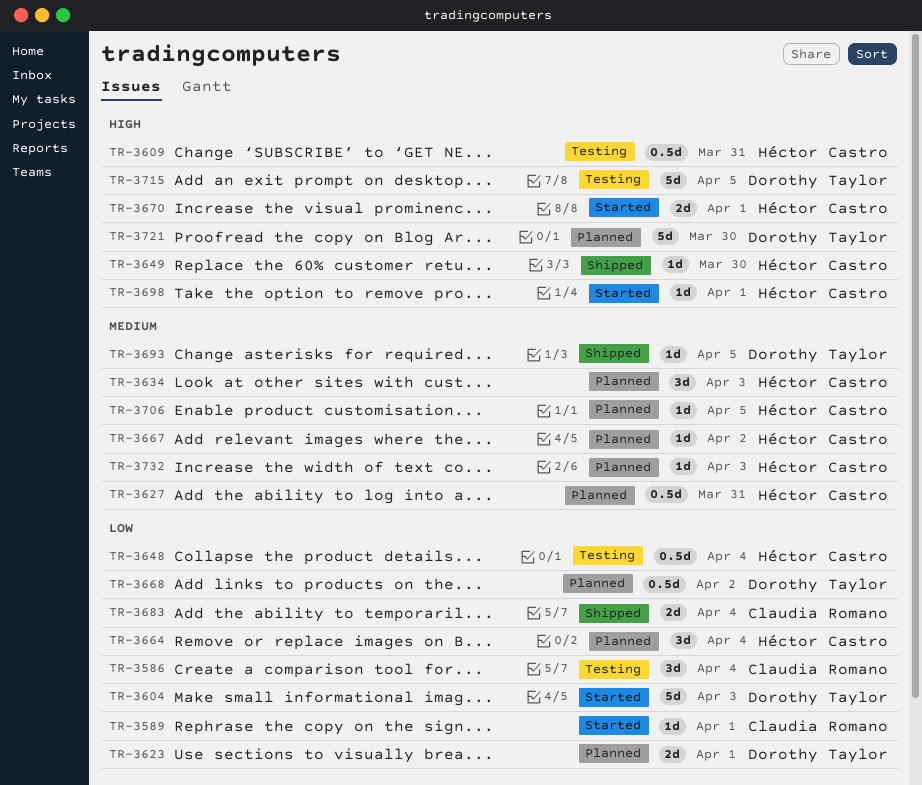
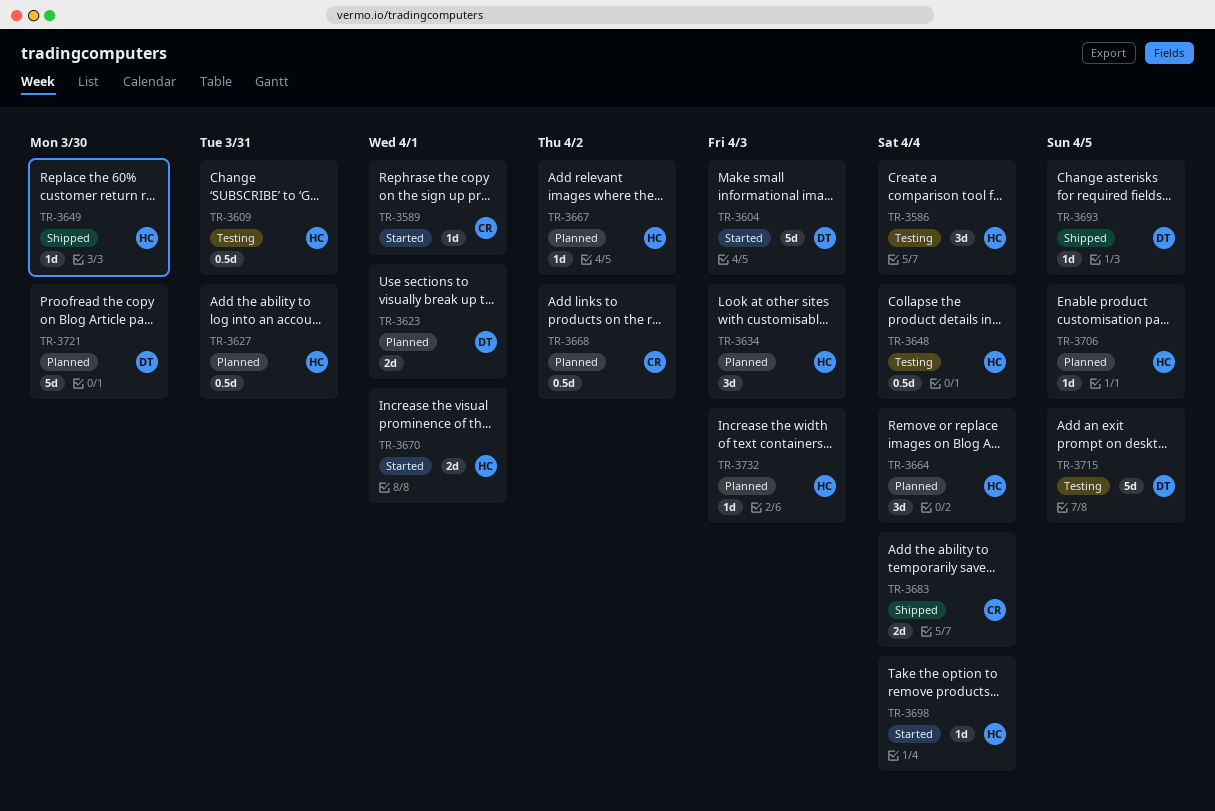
TR-3586, owner: Claudia Romano -> Héctor Castro
TR-3668, owner: Dorothy Taylor -> Claudia Romano
TR-3698, due: Apr 1 -> Apr 4

